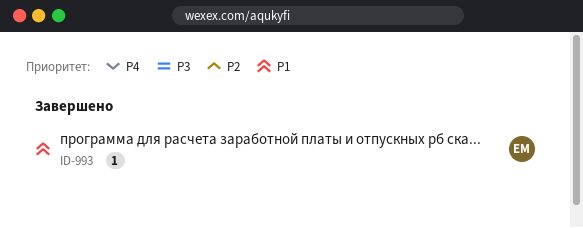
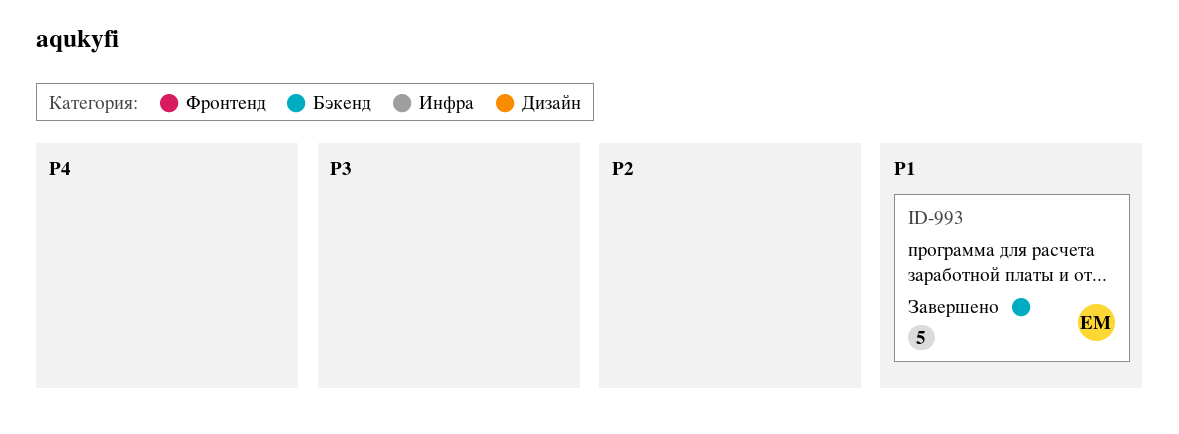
ID-993, estimate: 1 -> 5

